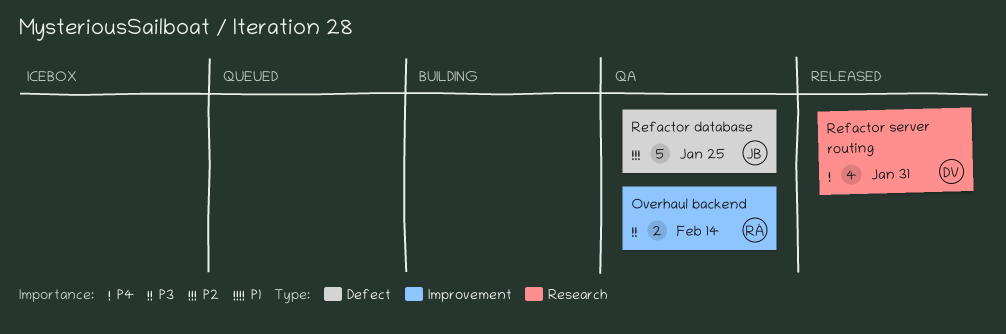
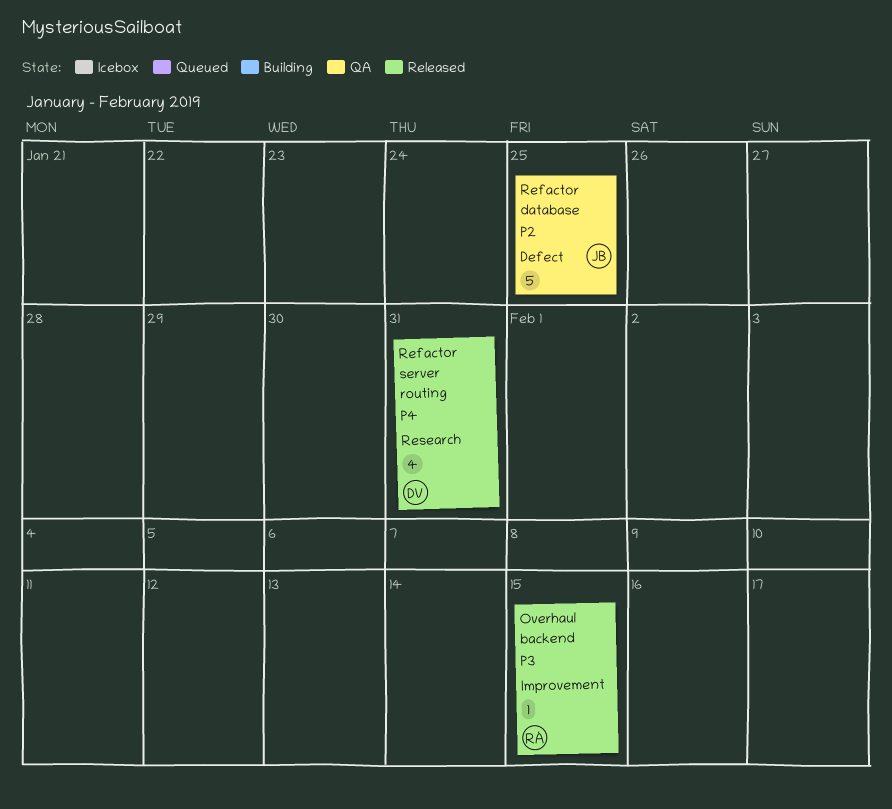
Overhaul backend, status: QA -> Released
Overhaul backend, estimate: 2 -> 1
Overhaul backend, due: Feb 14 -> Feb 15

